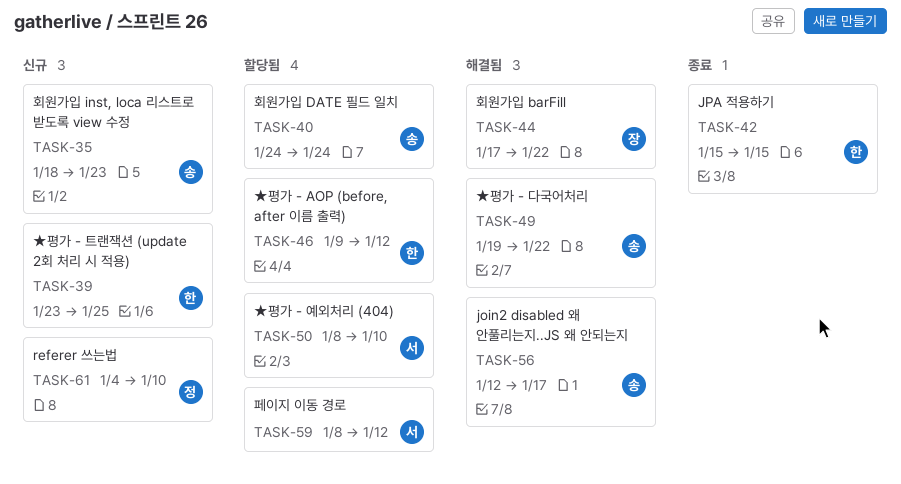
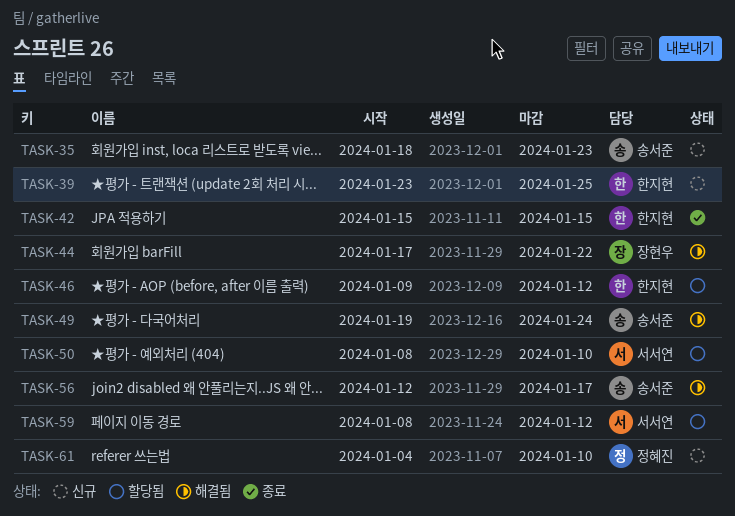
TASK-40: present -> none
TASK-49, due: Jan 22 -> Jan 24

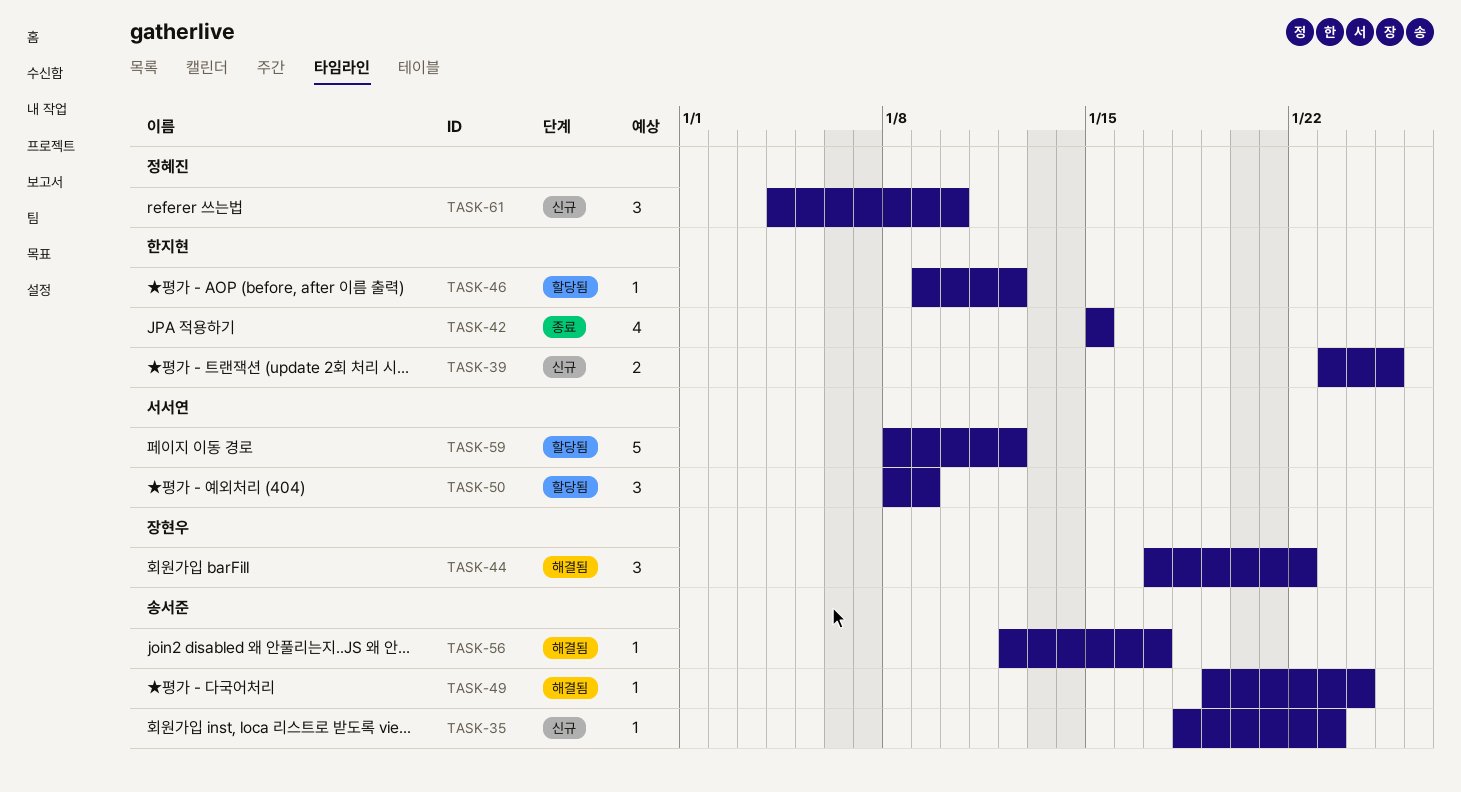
TASK-50, due: Jan 10 -> Jan 9

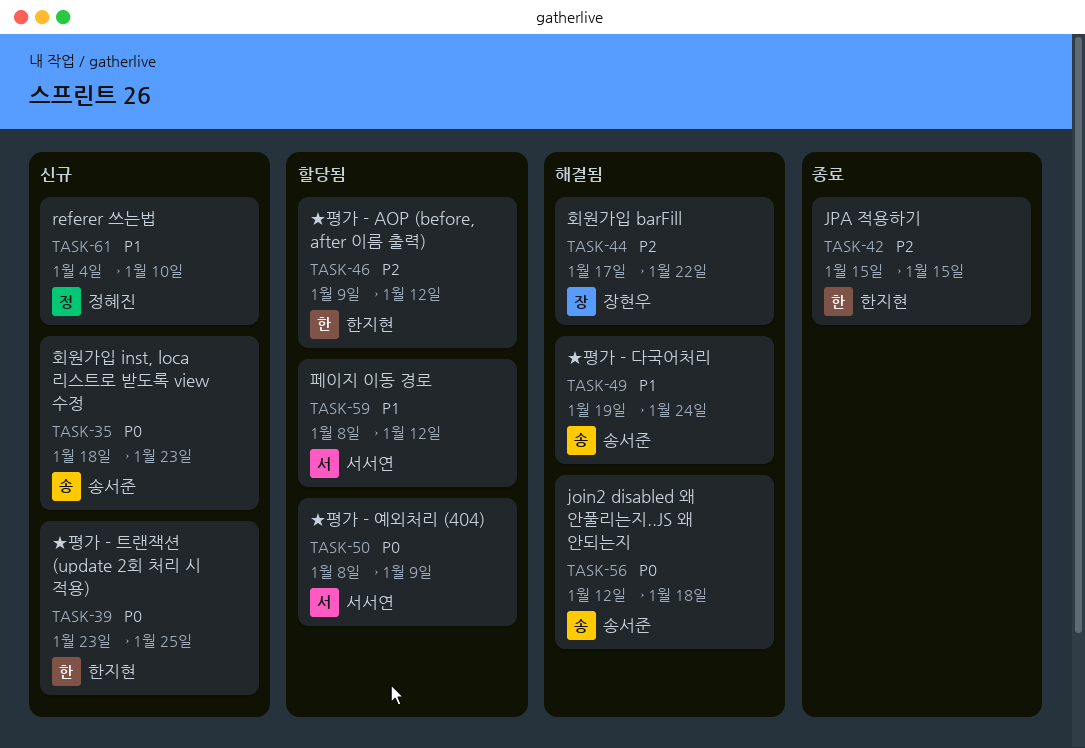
TASK-56, due: Jan 17 -> Jan 18

